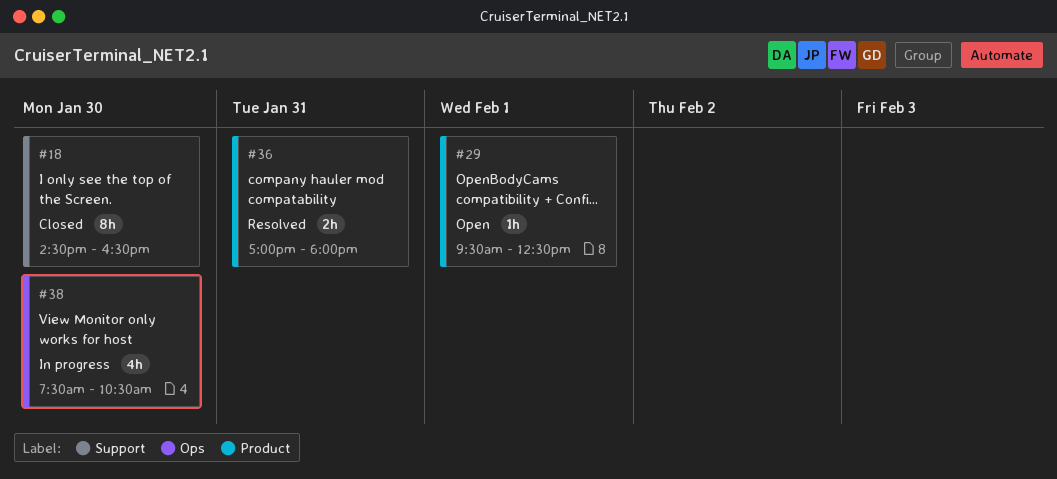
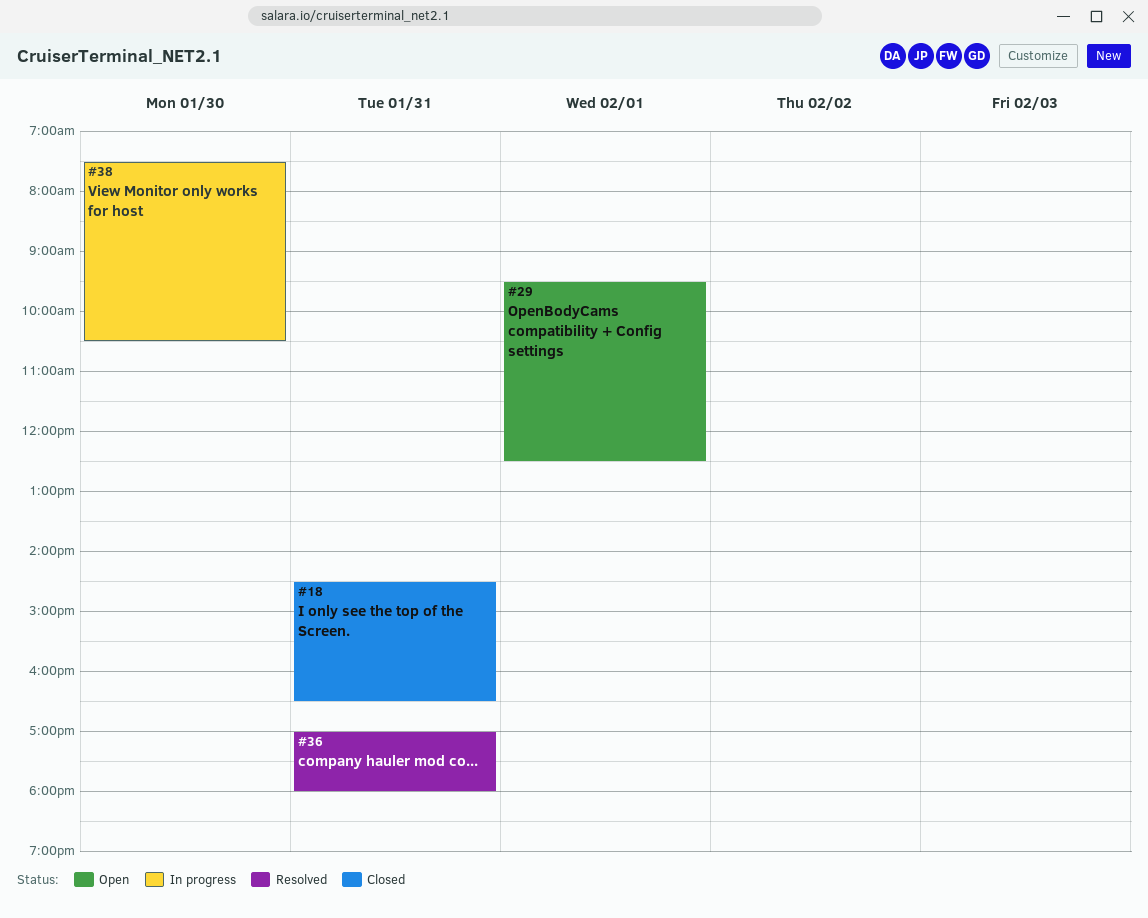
#18, day: Jan 30 -> Jan 31

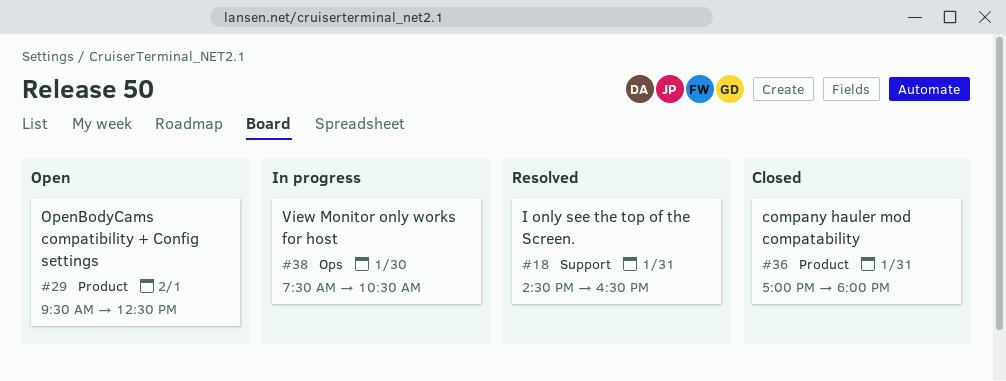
#18, status: Closed -> Resolved
#36, status: Resolved -> Closed

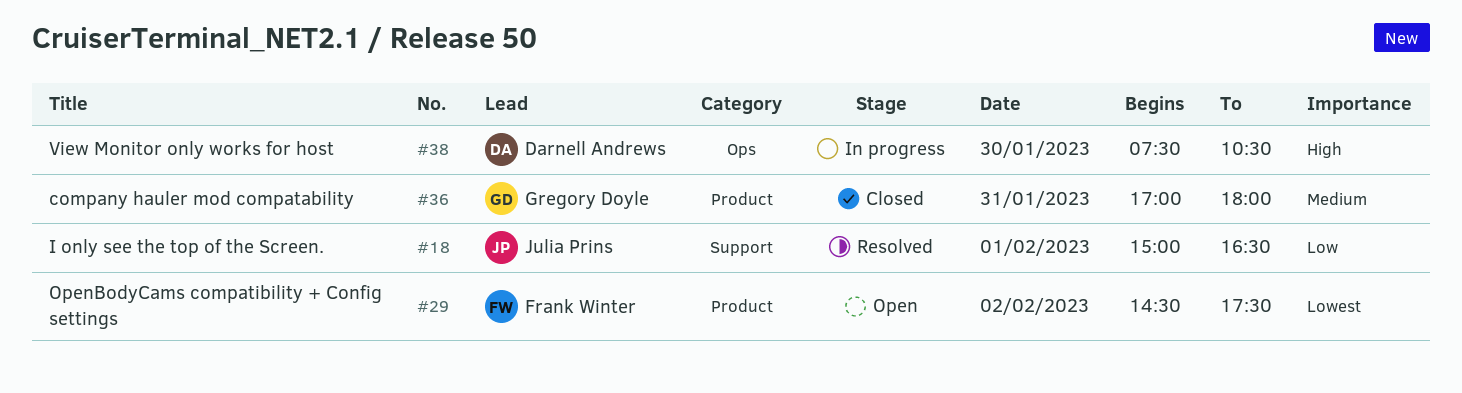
#18, day: Jan 31 -> Feb 1
#18, begins: 14:30 -> 15:00
#29, day: Feb 1 -> Feb 2
#29, begins: 09:30 -> 14:30
#29, ends: 12:30 -> 17:30

